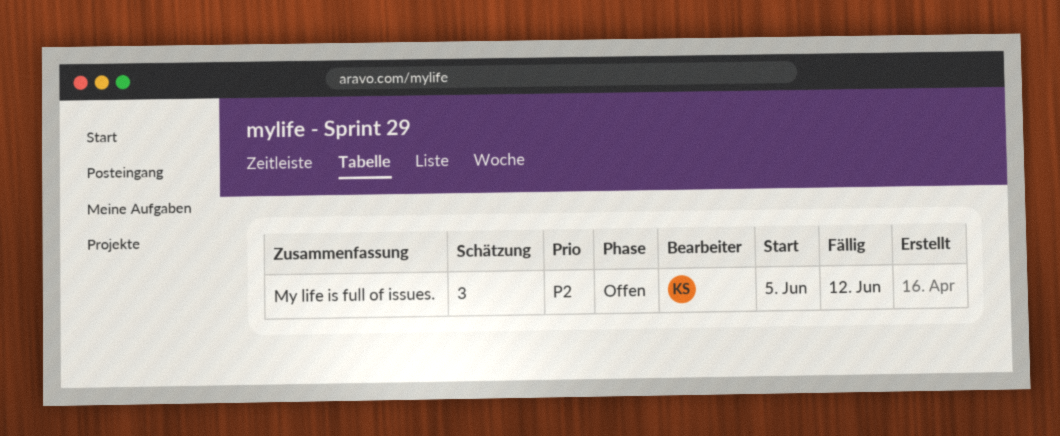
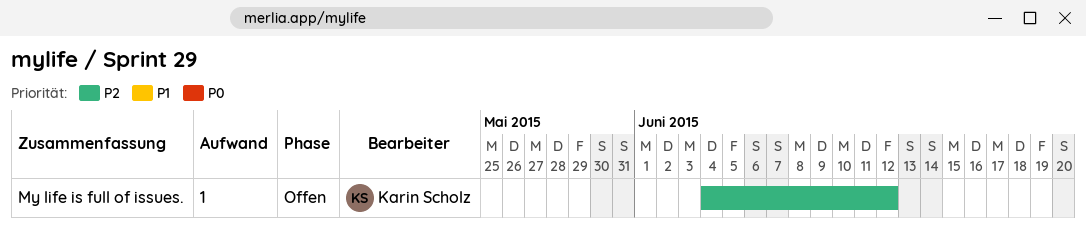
My life is full of issues., estimate: 3 -> 1
My life is full of issues., start: Jun 5 -> Jun 4

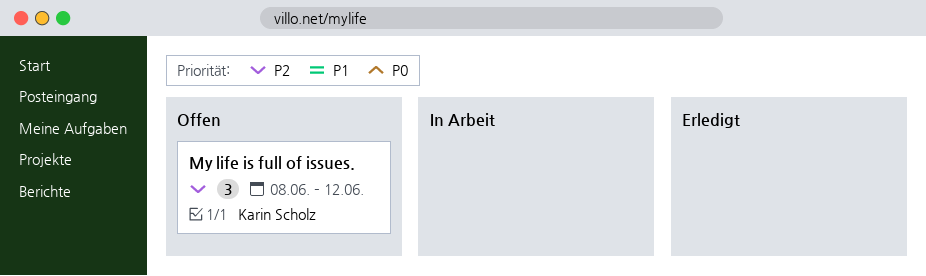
My life is full of issues., estimate: 1 -> 3
My life is full of issues., start: Jun 4 -> Jun 8

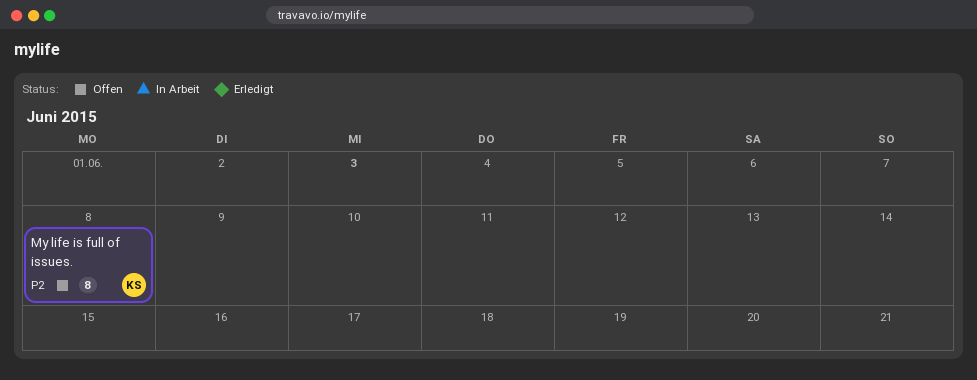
My life is full of issues., estimate: 3 -> 8
My life is full of issues., due: Jun 12 -> Jun 8

